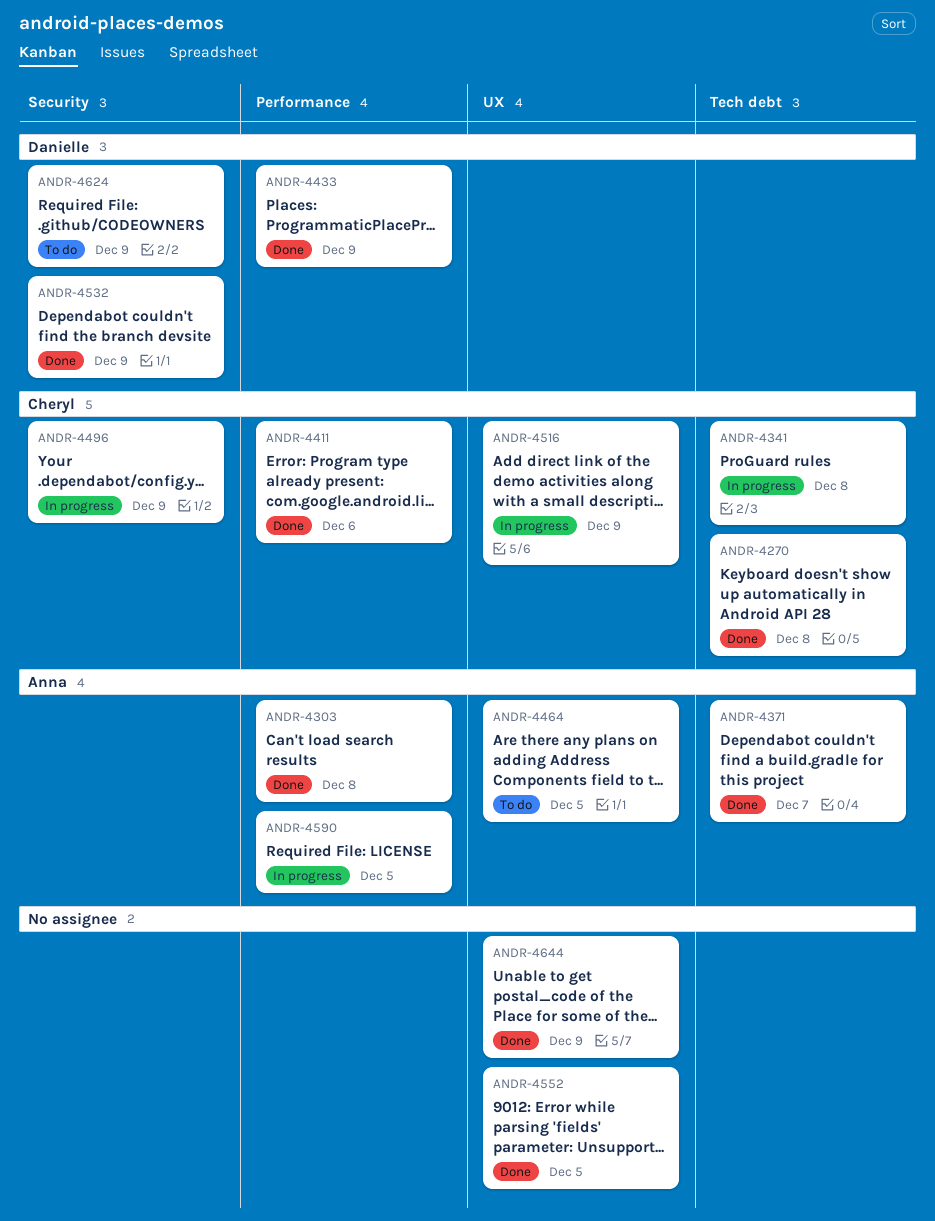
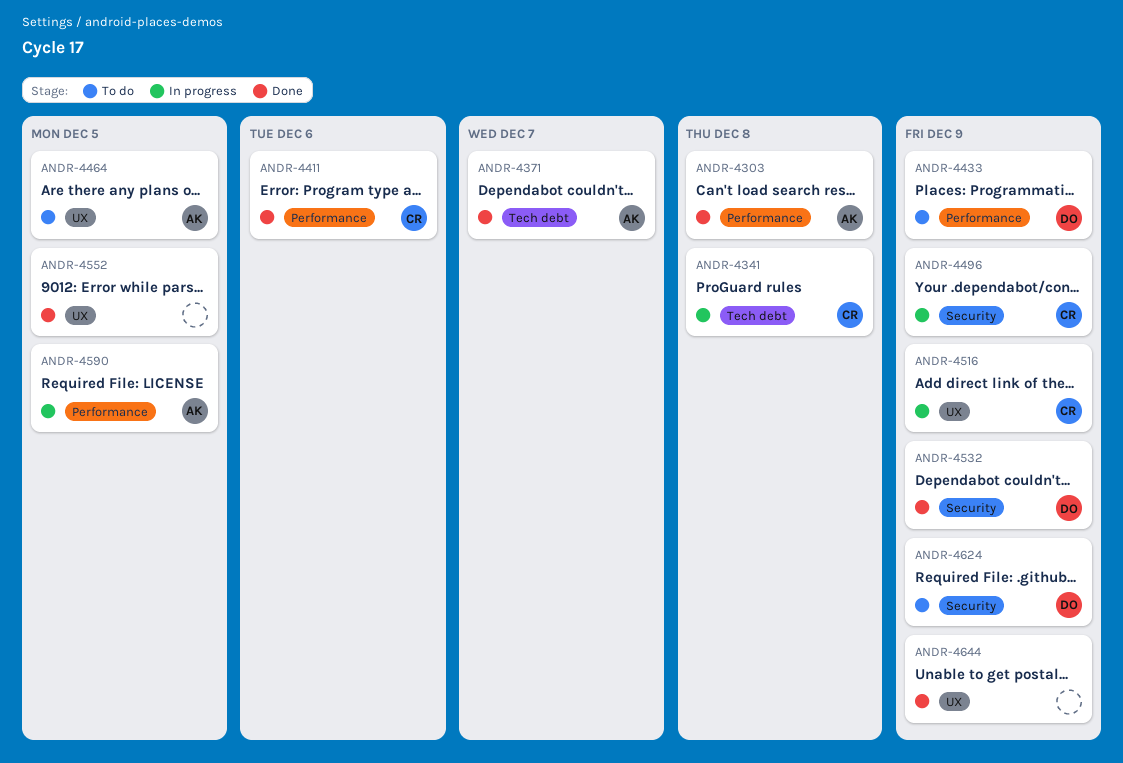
ANDR-4270: present -> none
ANDR-4433, status: Done -> To do

